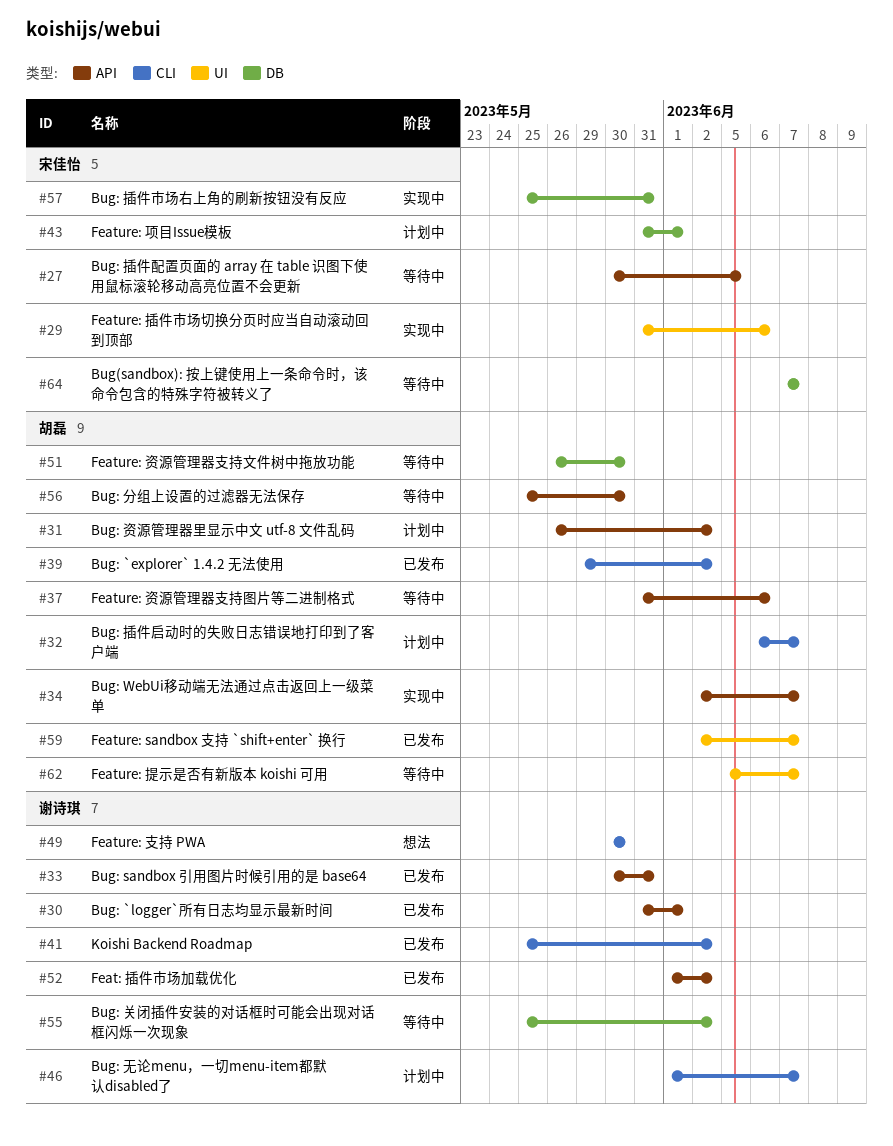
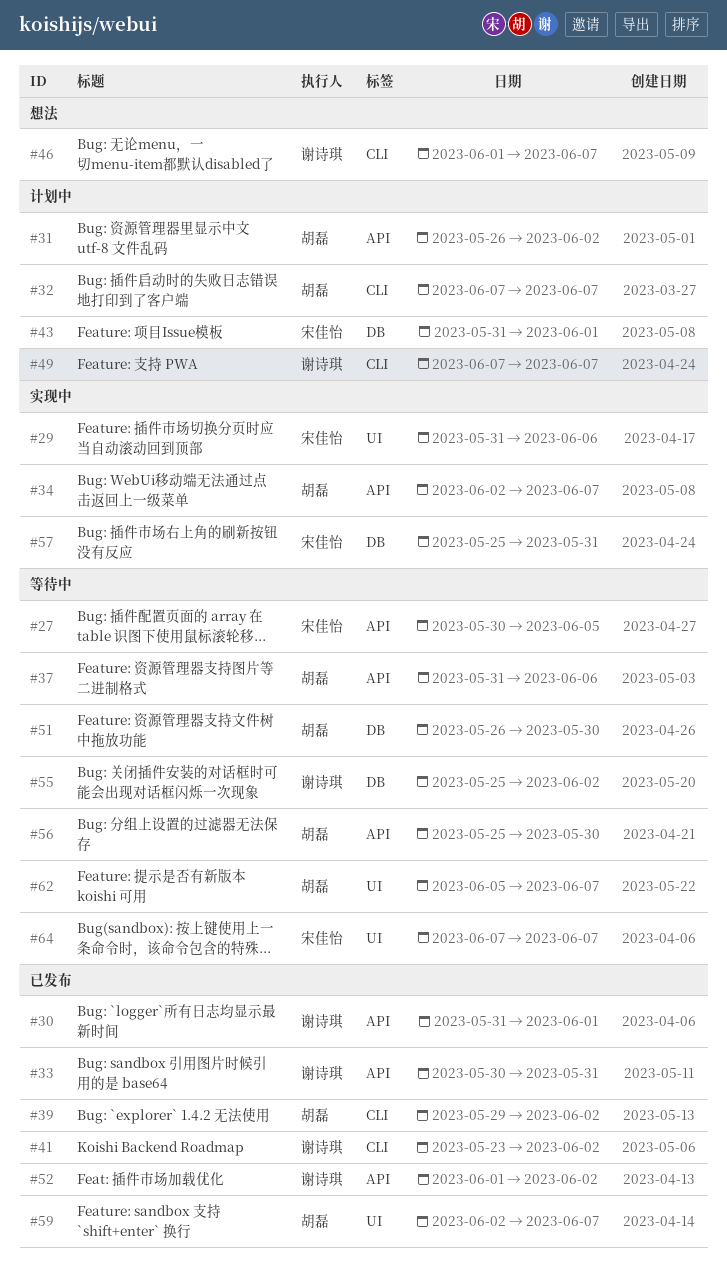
#32, start: Jun 6 -> Jun 7
#41, start: May 25 -> May 23
#46, status: 计划中 -> 想法
#49, status: 想法 -> 计划中
#49, start: May 30 -> Jun 7
#49, due: May 30 -> Jun 7
#64, label: DB -> UI

